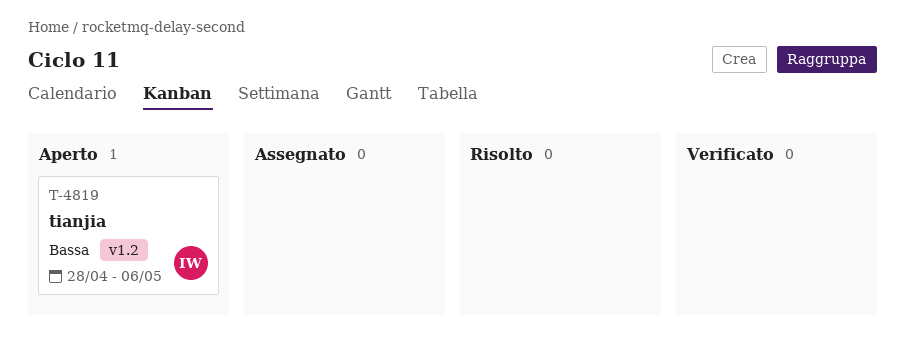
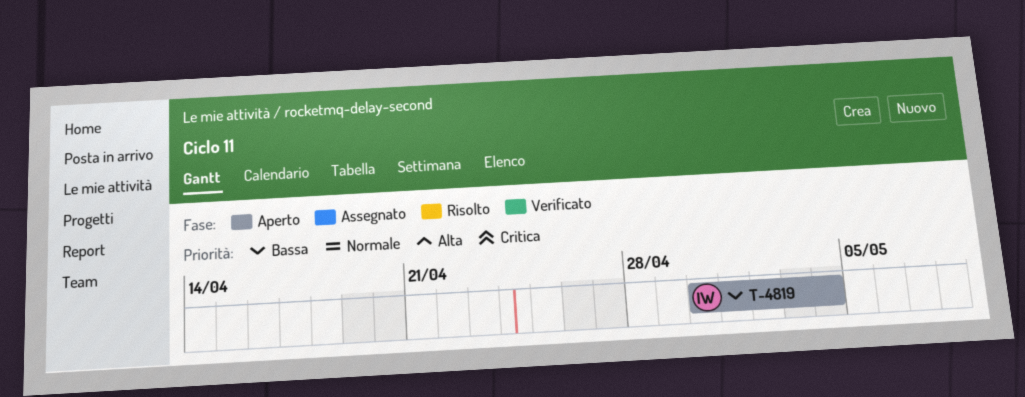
T-4819, start: Apr 28 -> Apr 30
T-4819, due: May 6 -> May 4

